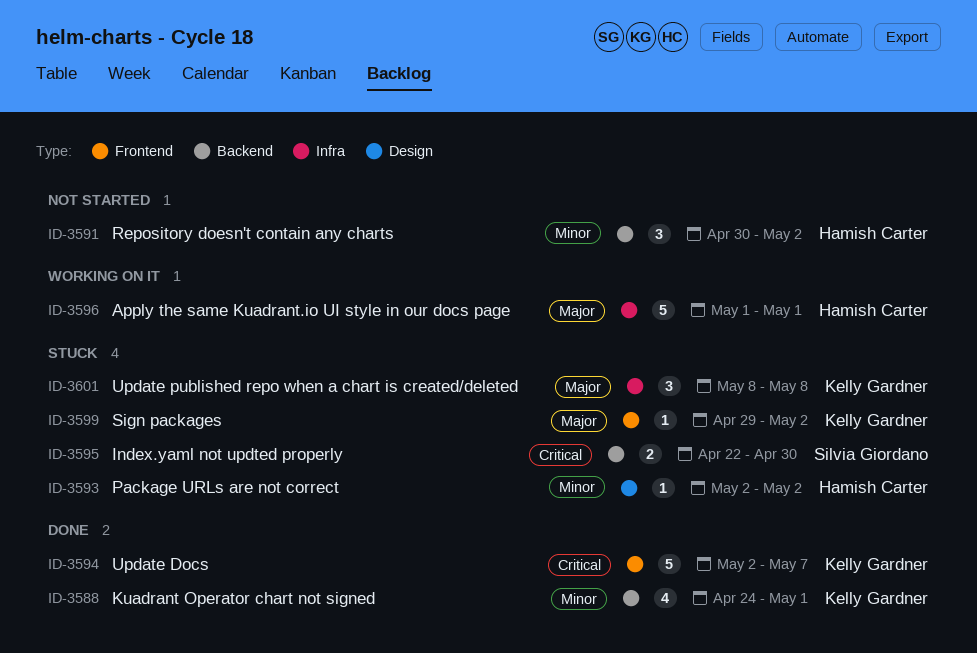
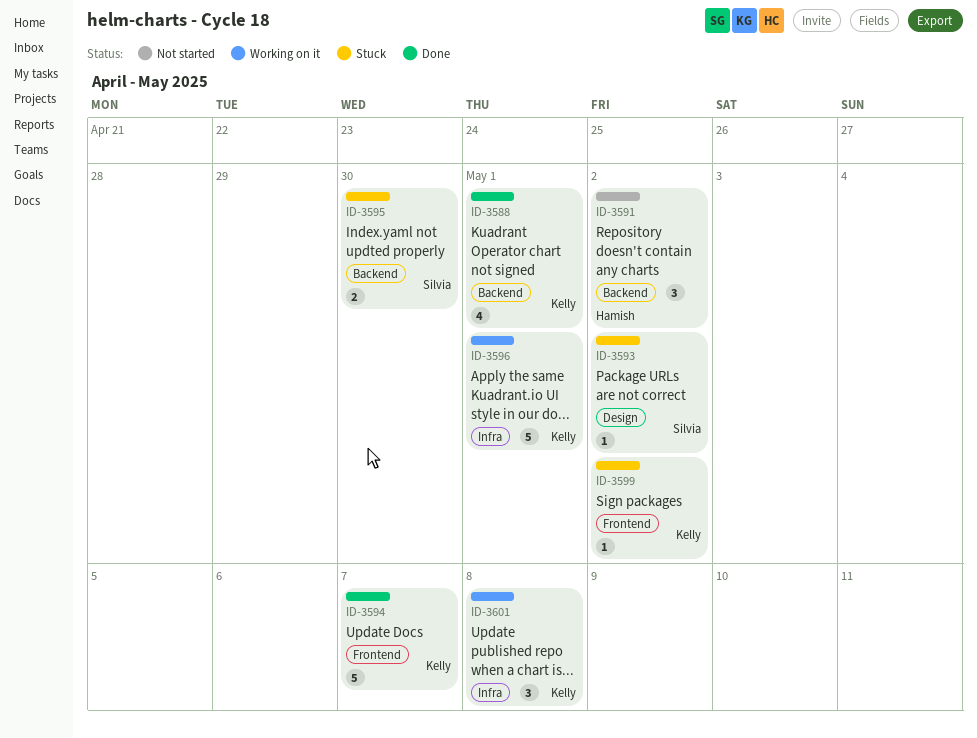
ID-3593, owner: Hamish Carter -> Silvia Giordano
ID-3596, owner: Hamish Carter -> Kelly Gardner
ID-3601, status: Stuck -> Working on it

